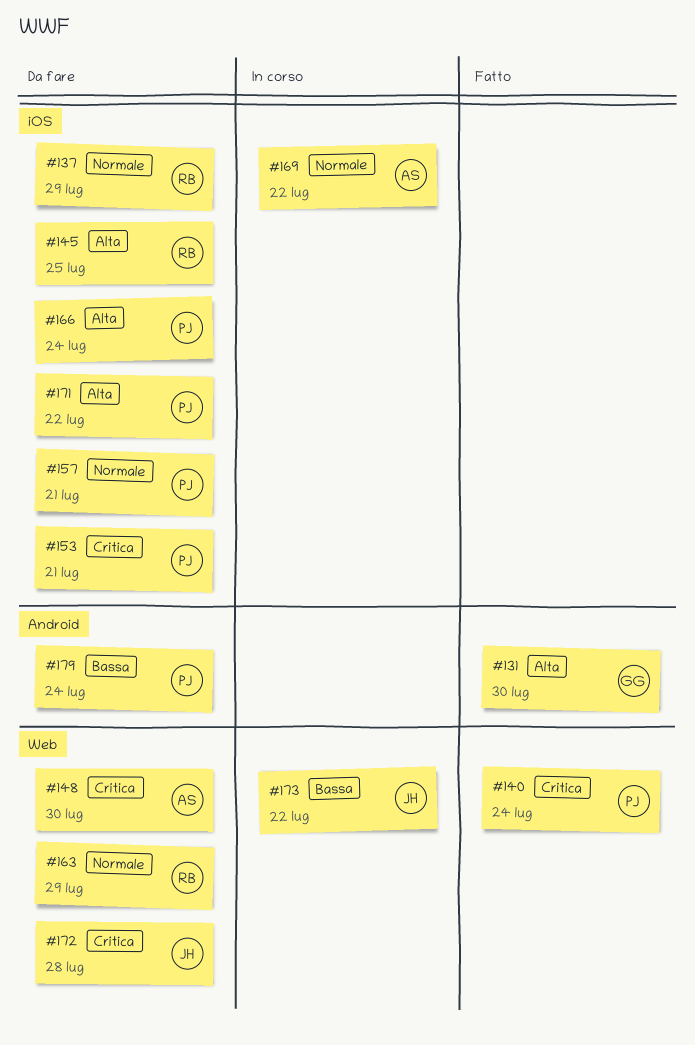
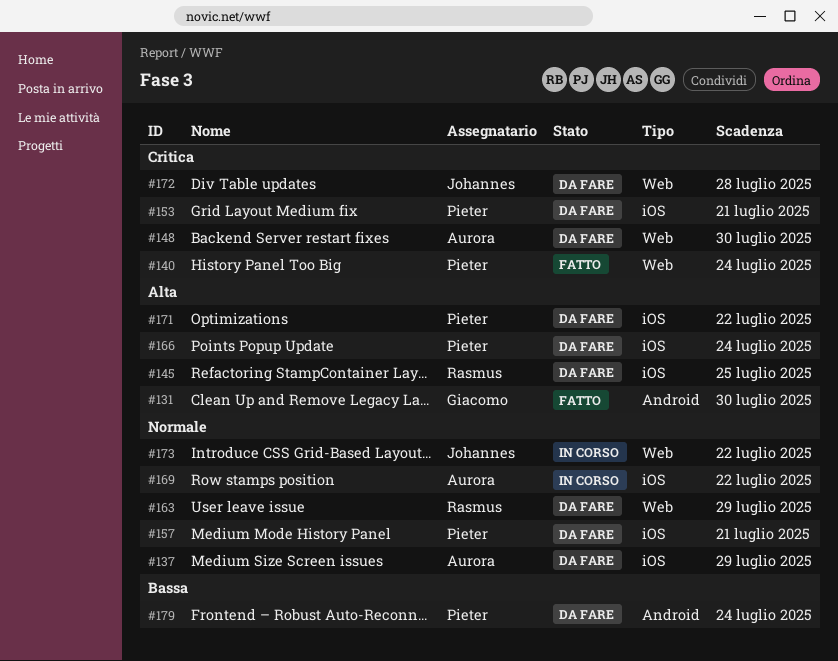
#137, owner: Rasmus -> Aurora
#173, priority: Bassa -> Normale

